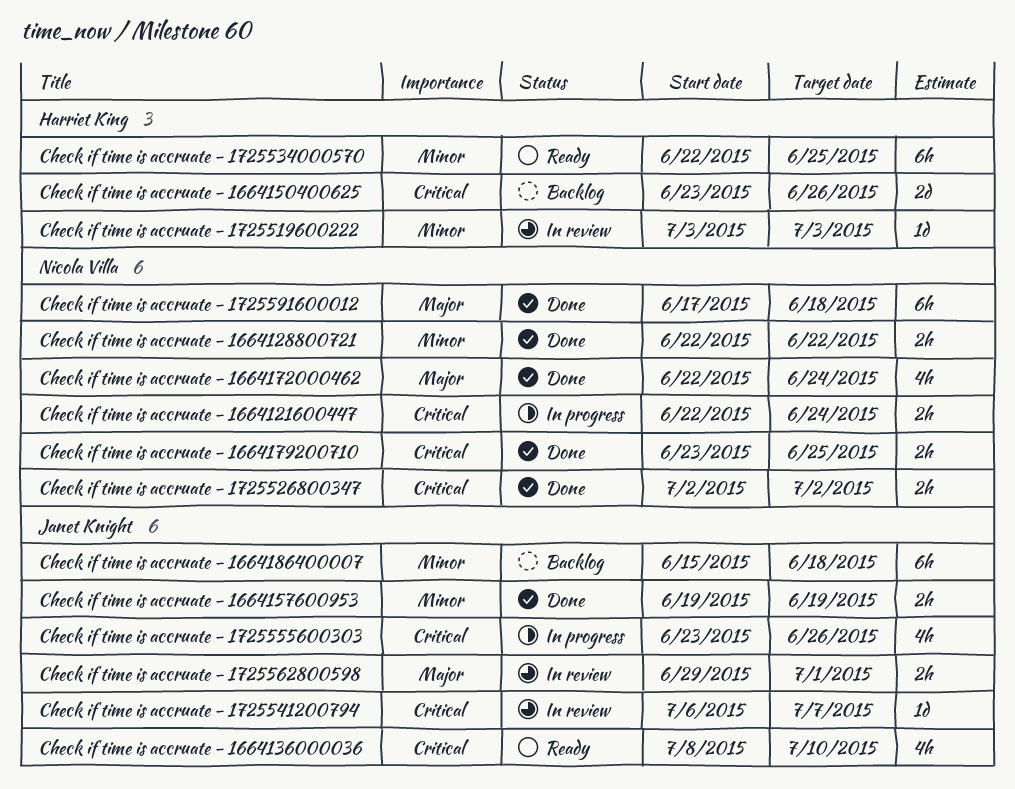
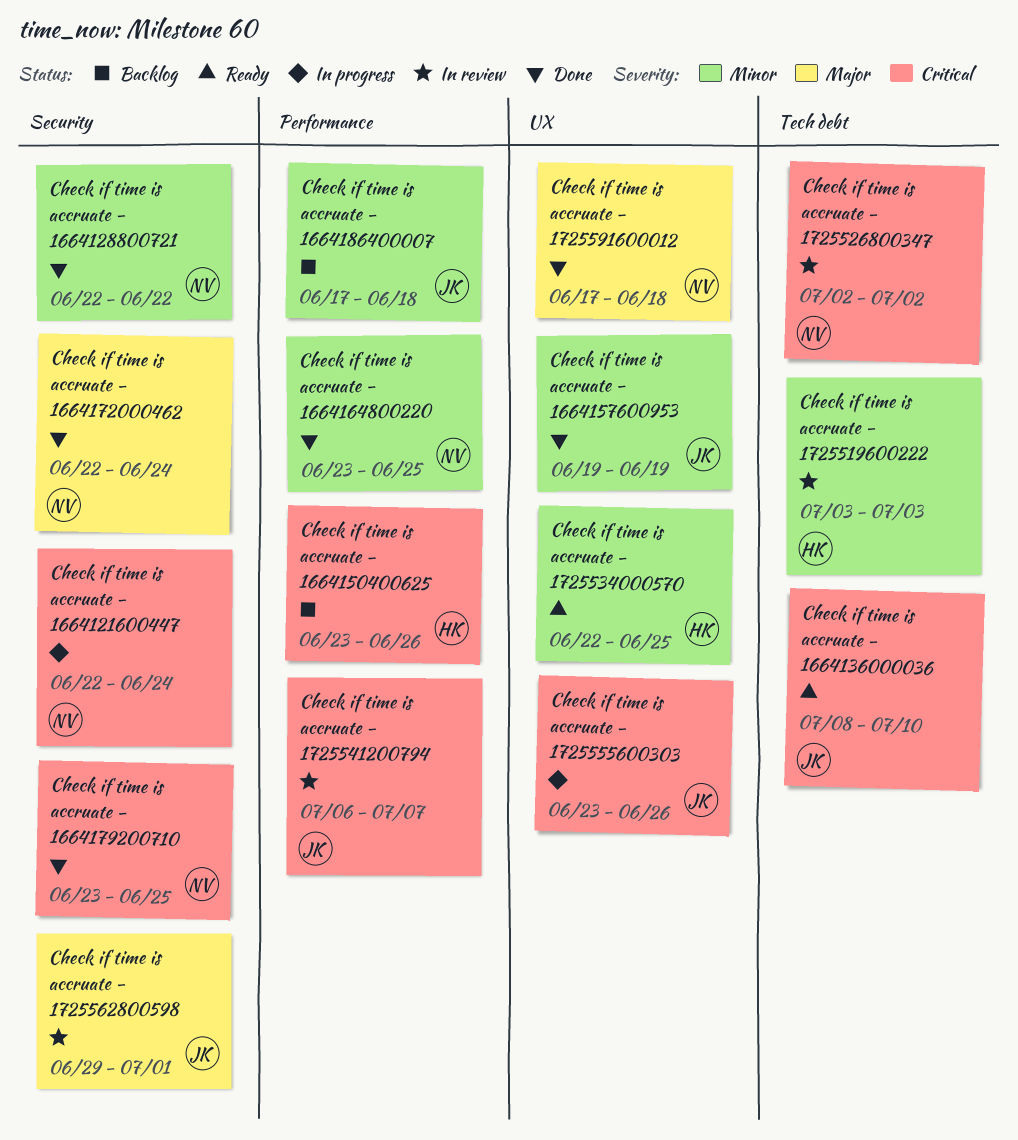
Check if time is accruate - 1664164800220: none -> present
Check if time is accruate - 1664186400007, start: Jun 15 -> Jun 17
Check if time is accruate - 1725526800347, status: Done -> In review

